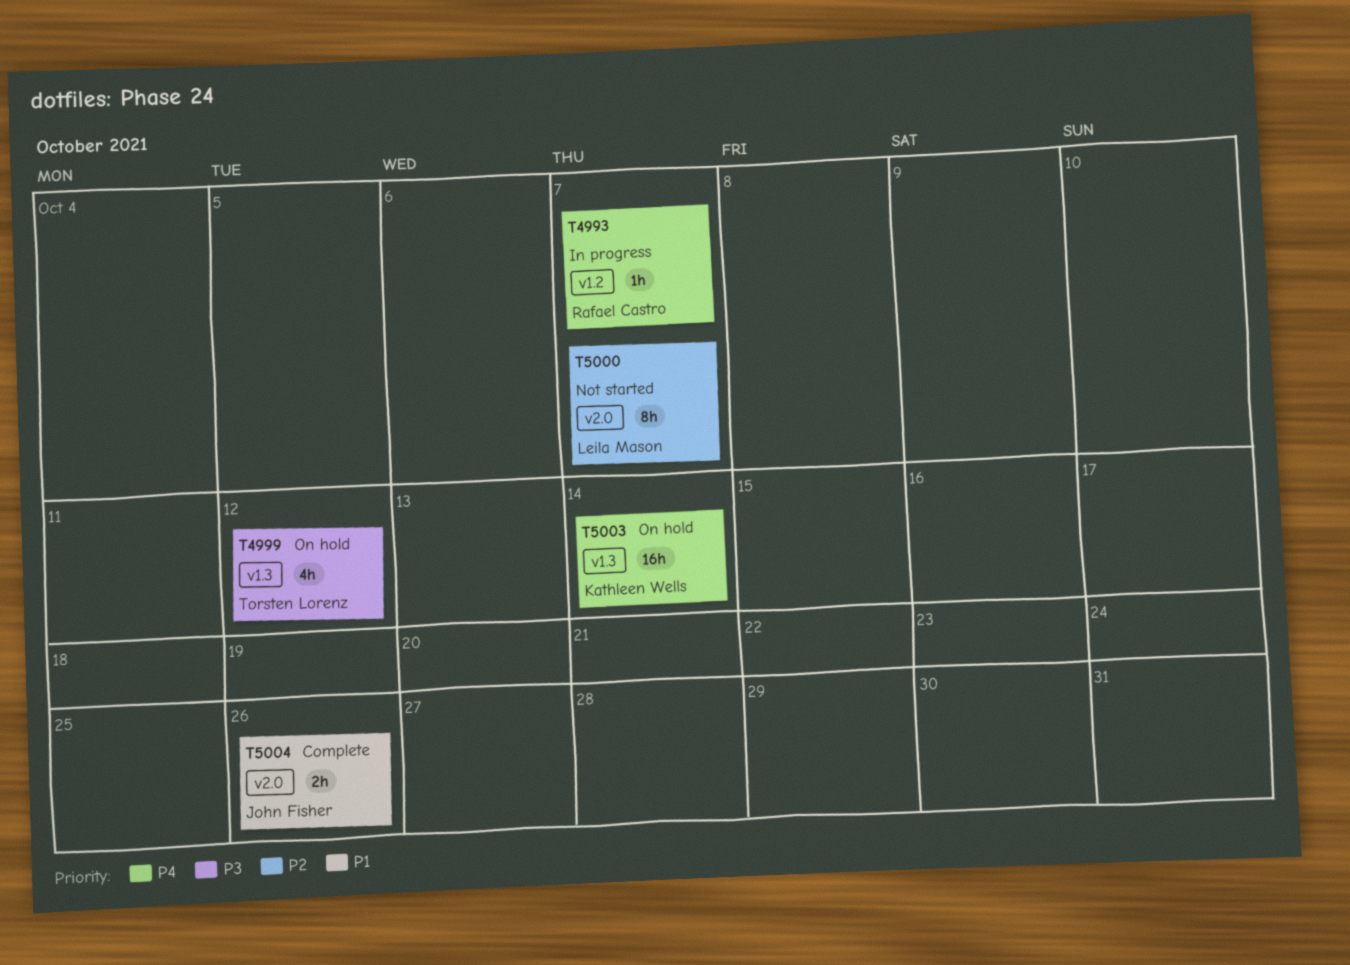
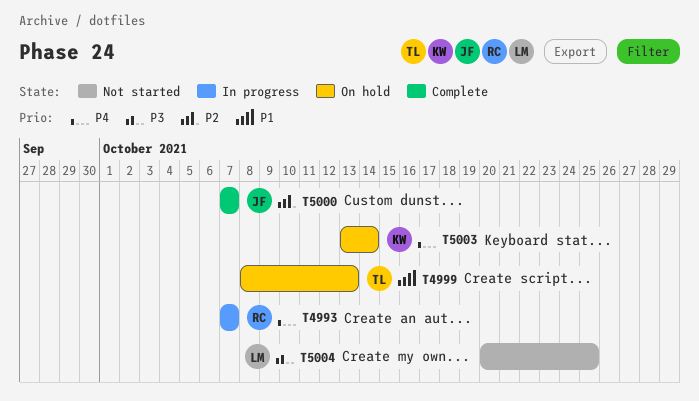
T4999, priority: P3 -> P1
T4999, due: Oct 12 -> Oct 13
T5000, status: Not started -> Complete
T5000, owner: Leila Mason -> John Fisher
T5004, status: Complete -> Not started
T5004, owner: John Fisher -> Leila Mason
T5004, priority: P1 -> P3
T5004, due: Oct 26 -> Oct 25

